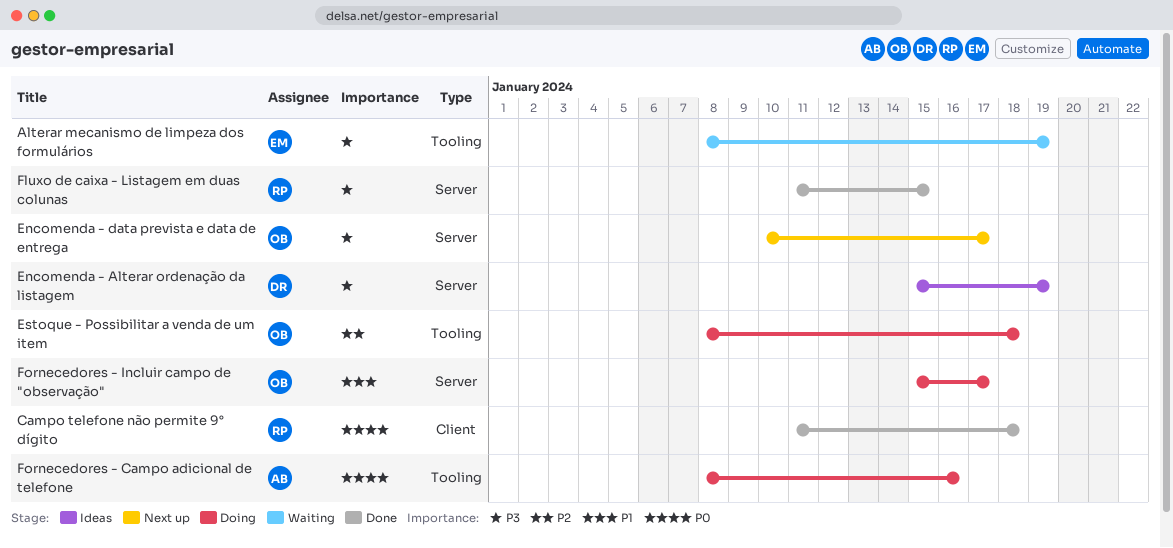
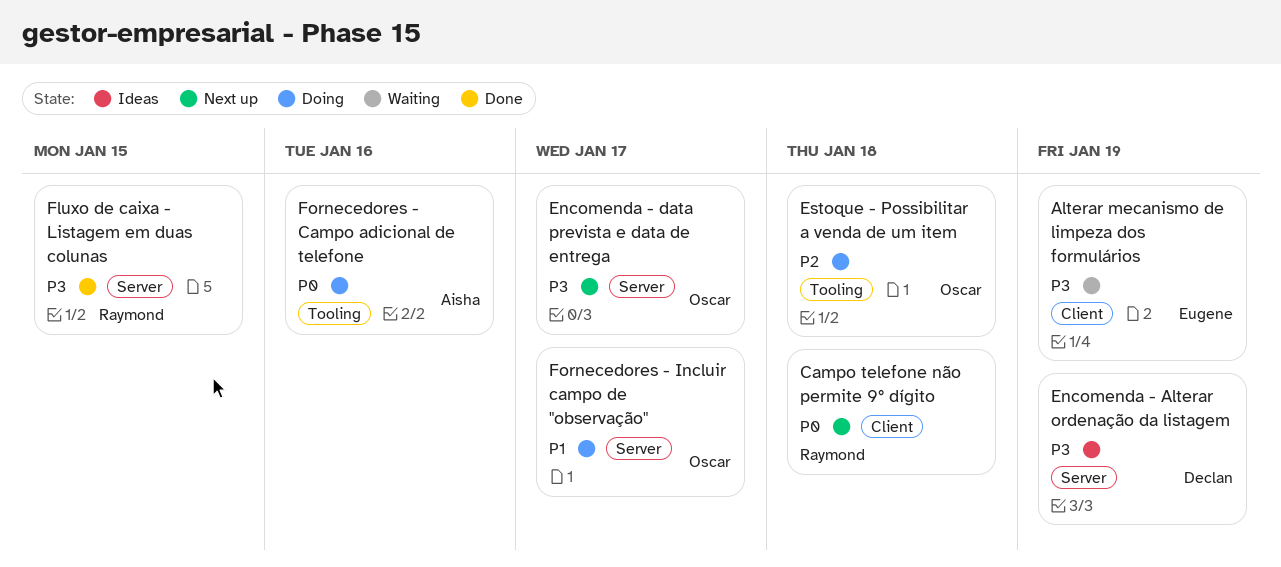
Alterar mecanismo de limpeza dos formulários, label: Tooling -> Client
Campo telefone não permite 9° dígito, status: Done -> Next up

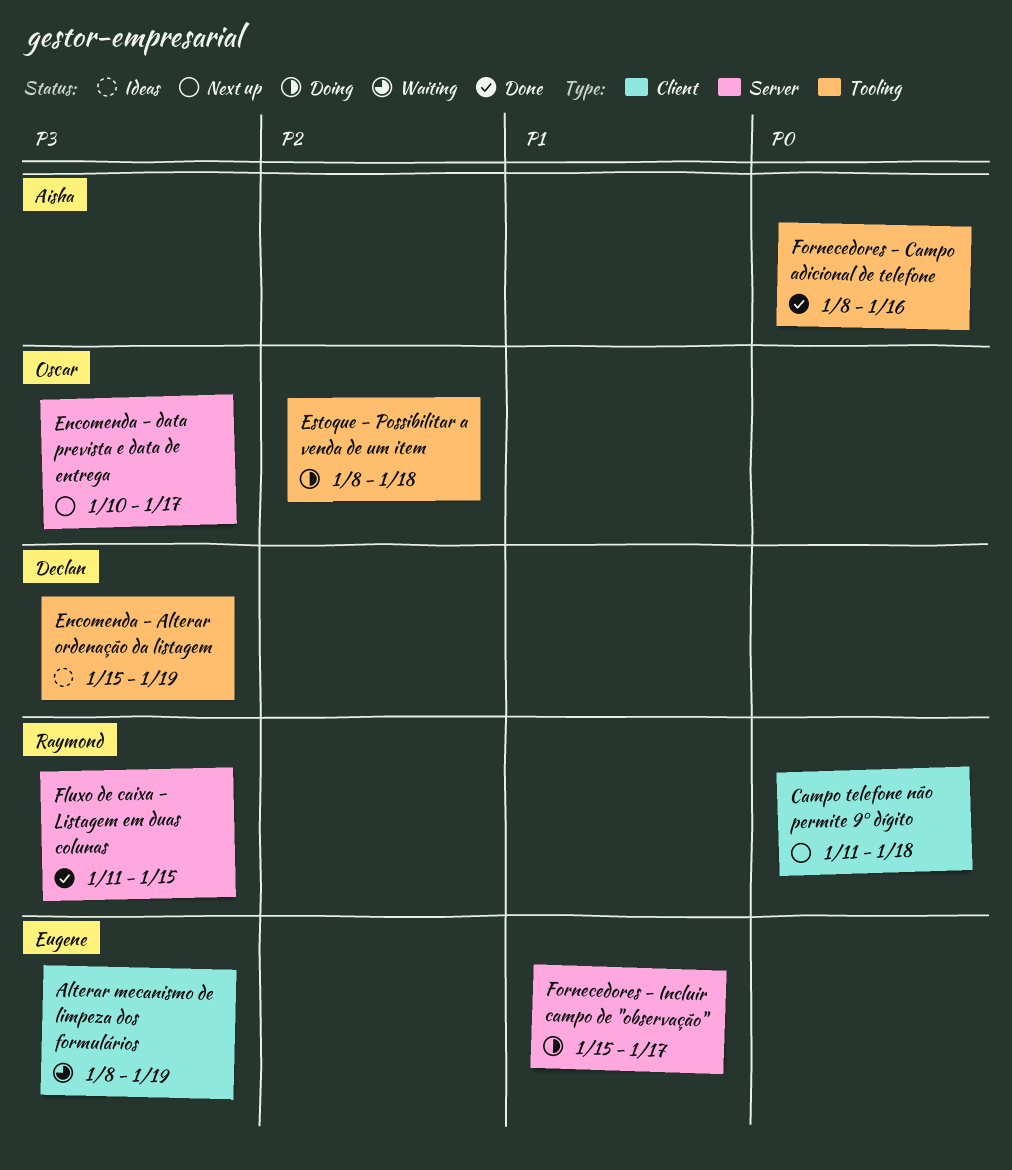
Encomenda - Alterar ordenação da listagem, label: Server -> Tooling
Fornecedores - Campo adicional de telefone, status: Doing -> Done
Fornecedores - Incluir campo de "observação", owner: Oscar -> Eugene

